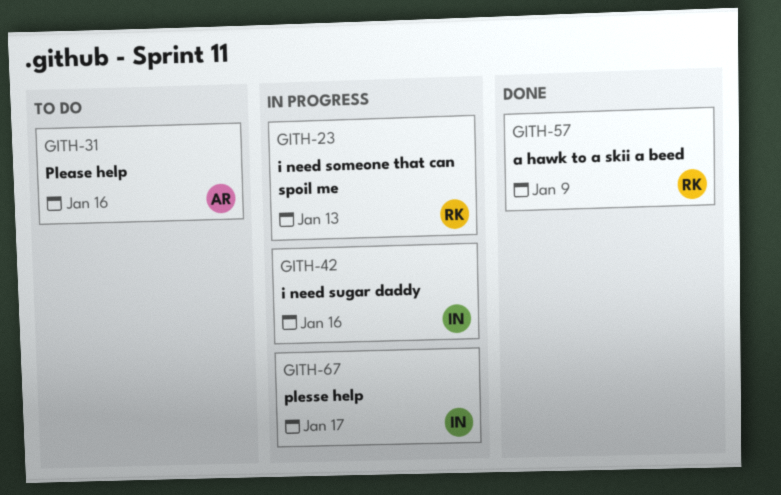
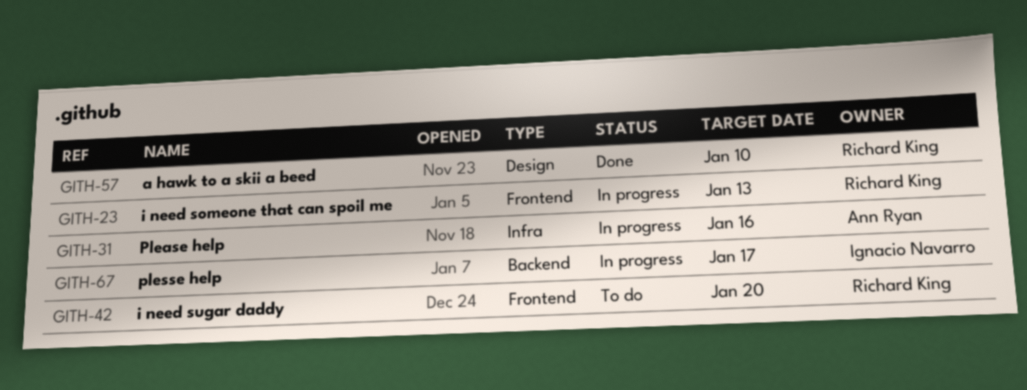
GITH-31, status: To do -> In progress
GITH-42, status: In progress -> To do
GITH-42, owner: Ignacio Navarro -> Richard King
GITH-42, due: Jan 16 -> Jan 20
GITH-57, due: Jan 9 -> Jan 10

